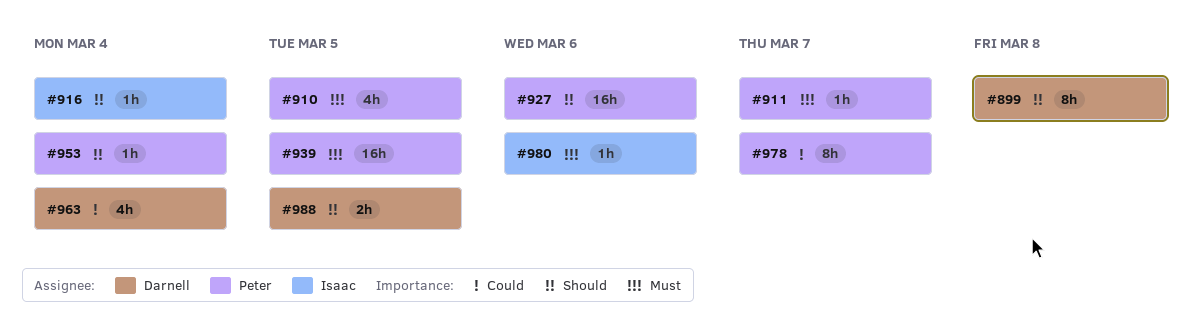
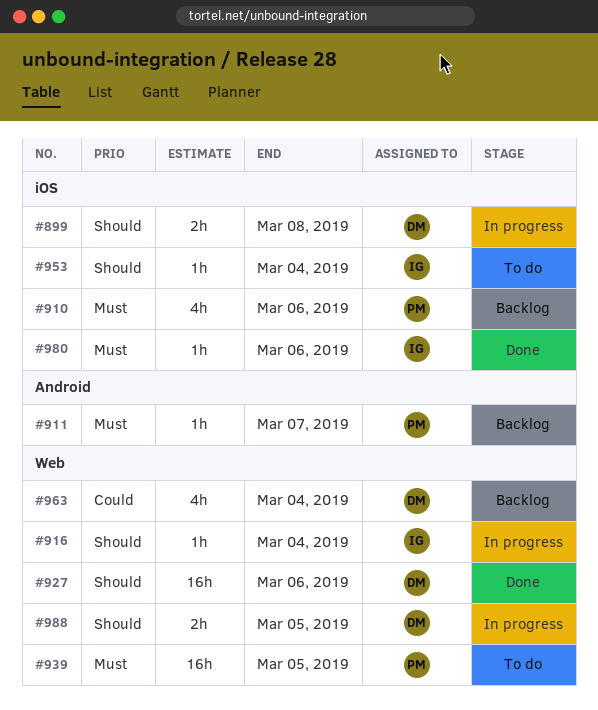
#899, estimate: 8h -> 2h
#910, due: Mar 5 -> Mar 6
#927, owner: Peter -> Darnell
#953, owner: Peter -> Isaac
#978: present -> none

